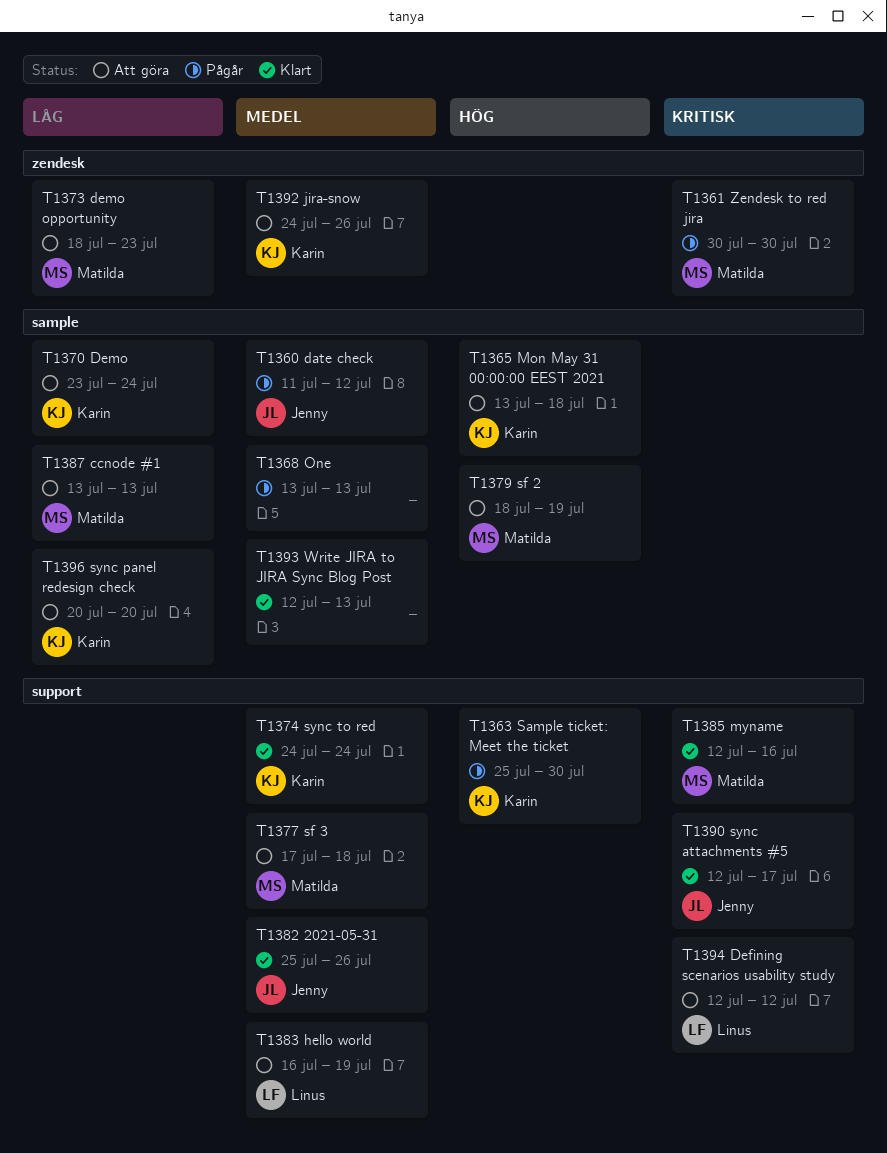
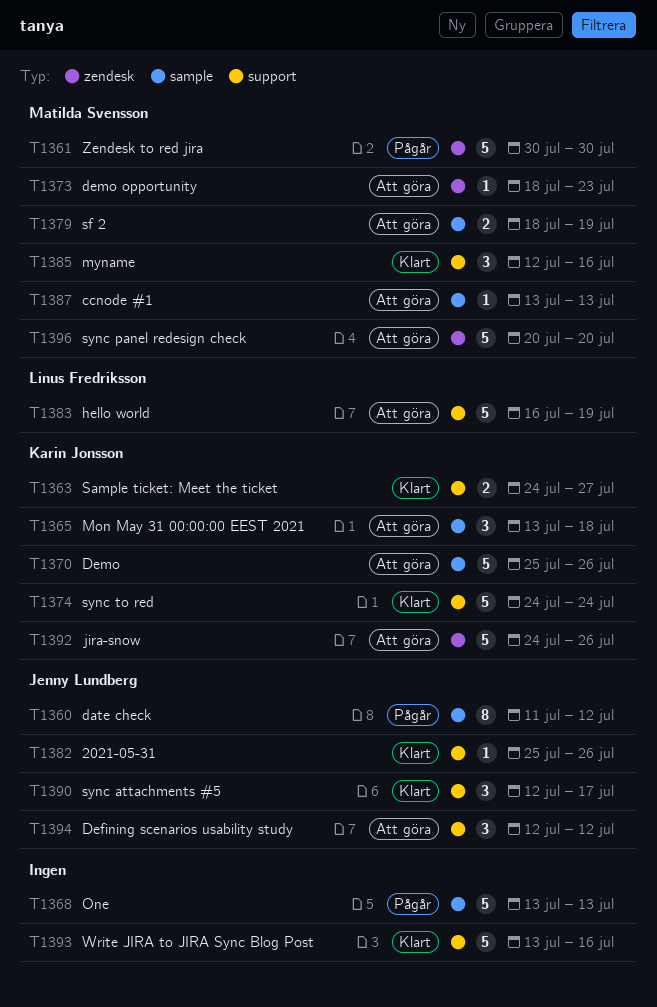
T1363, status: Pågår -> Klart
T1363, start: Jul 25 -> Jul 24
T1363, due: Jul 30 -> Jul 27
T1370, start: Jul 23 -> Jul 25
T1370, due: Jul 24 -> Jul 26
T1377: present -> none
T1393, label: sample -> support
T1393, start: Jul 12 -> Jul 13
T1393, due: Jul 13 -> Jul 16
T1394, owner: Linus Fredriksson -> Jenny Lundberg
T1396, owner: Karin Jonsson -> Matilda Svensson
T1396, label: sample -> zendesk

